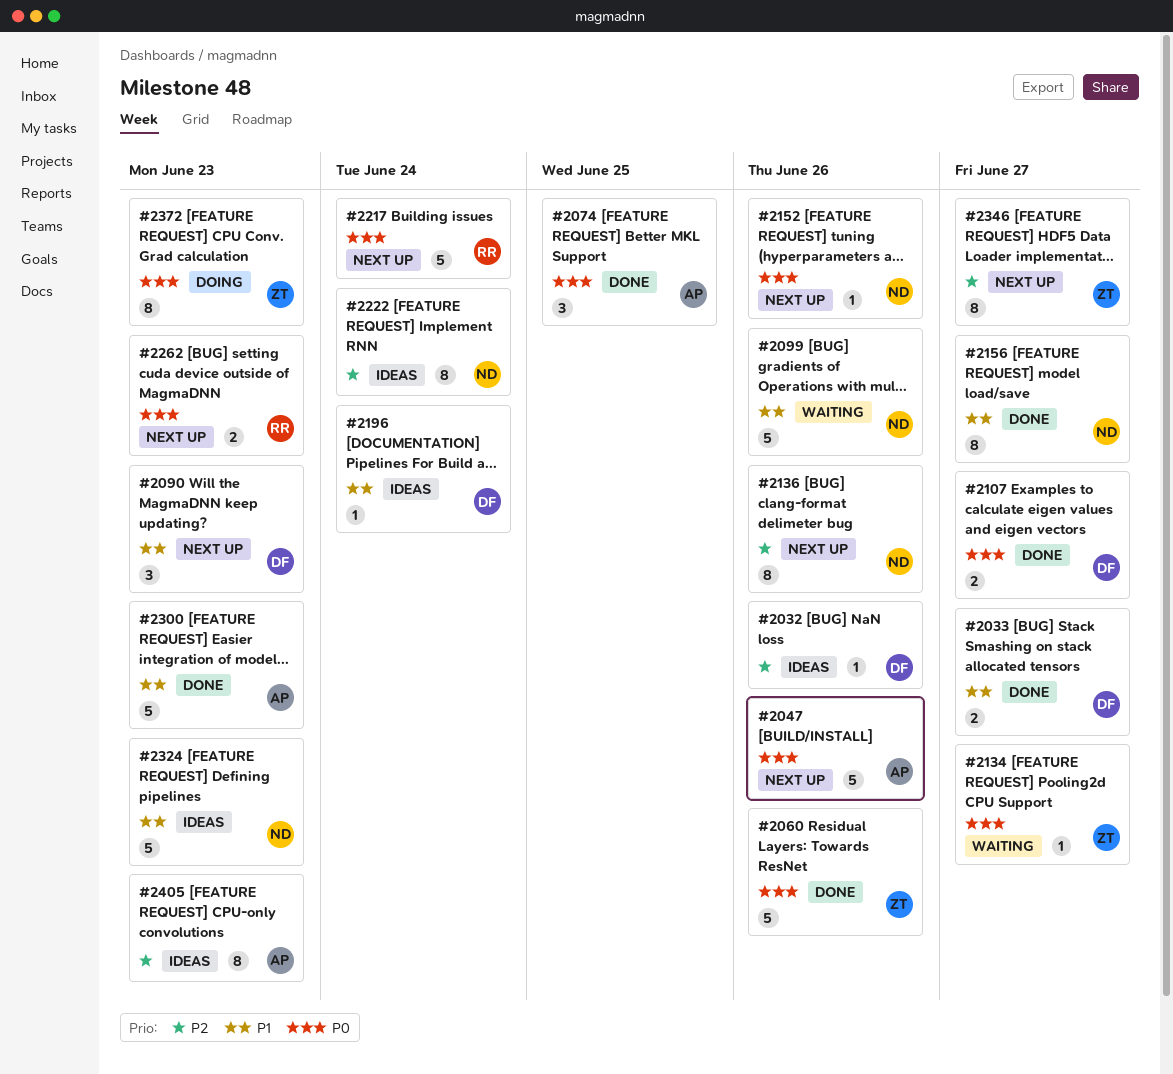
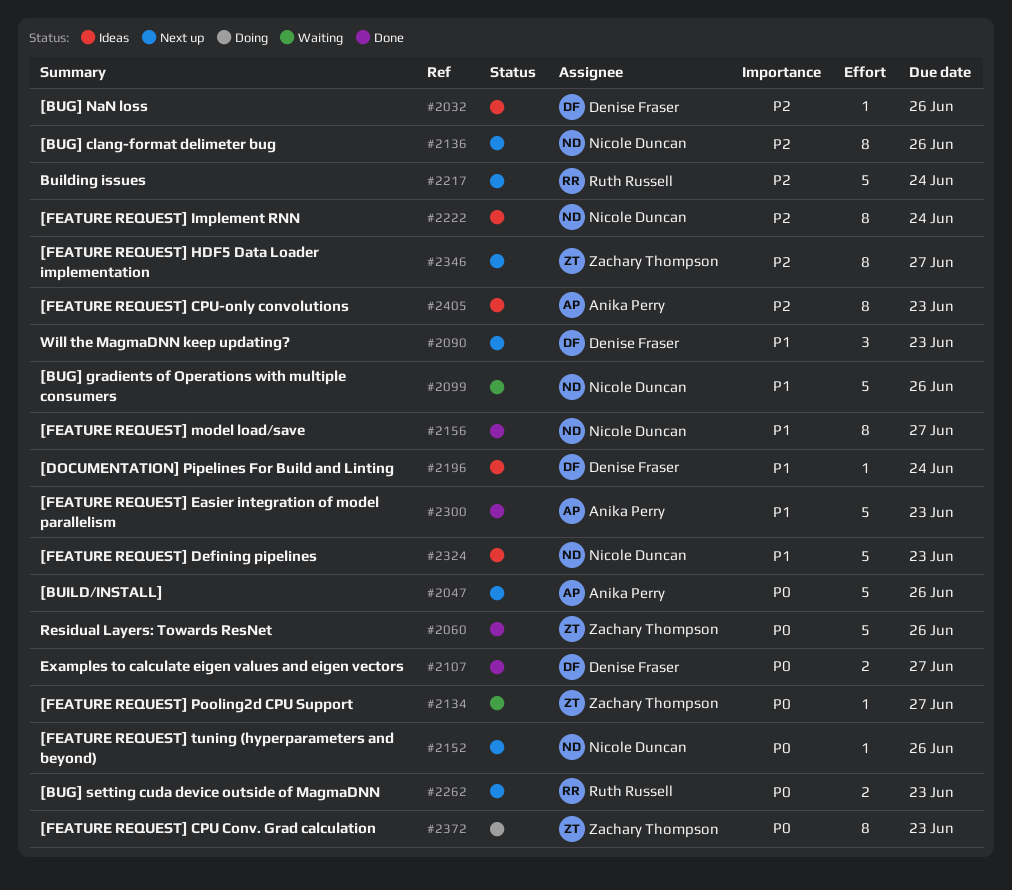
#2033: present -> none
#2074: present -> none
#2217, priority: P0 -> P2

